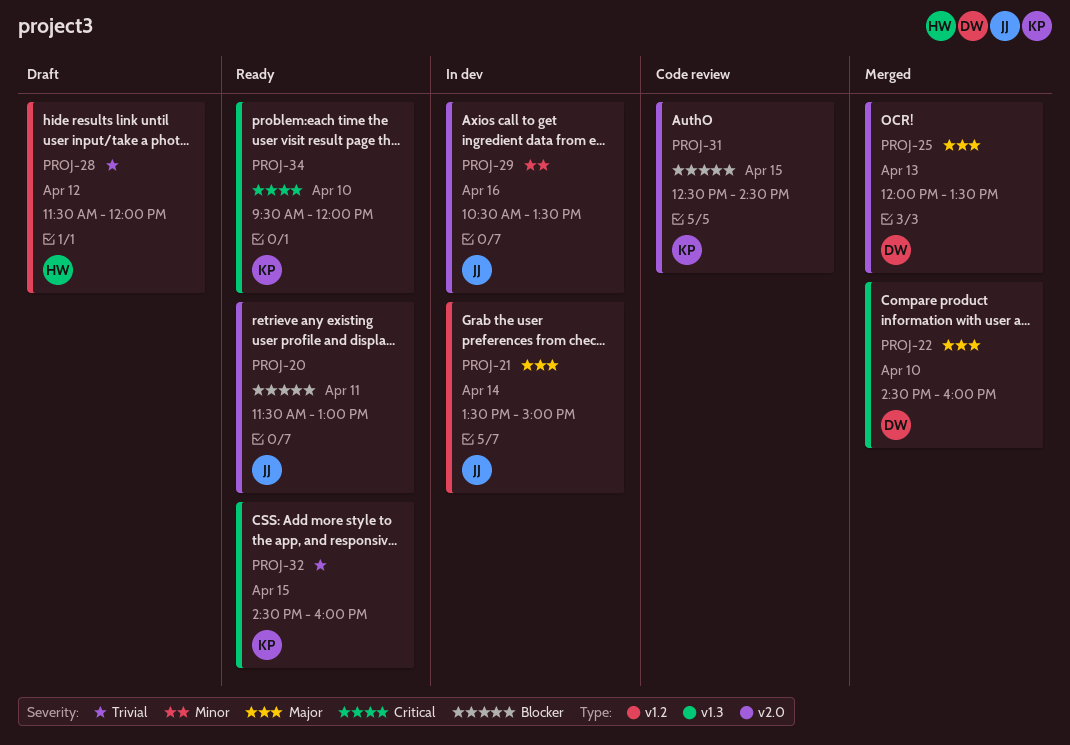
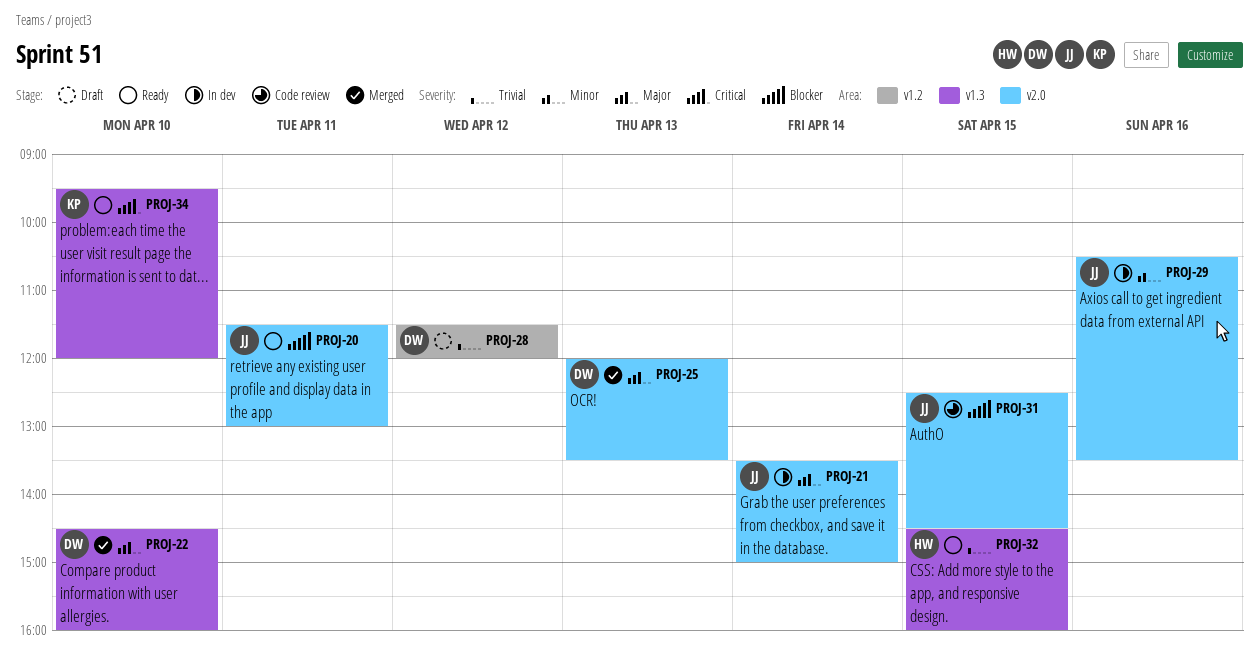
PROJ-21, label: v1.2 -> v2.0
PROJ-28, owner: HW -> DW
PROJ-31, owner: KP -> JJ
PROJ-32, owner: KP -> HW

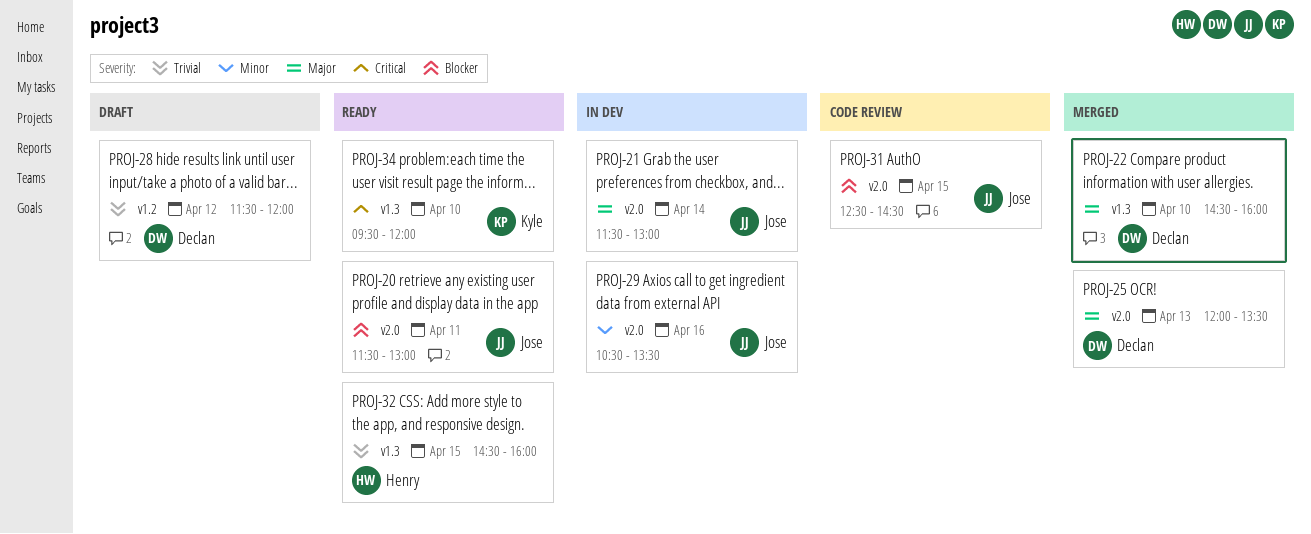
PROJ-21, begins: 13:30 -> 11:30
PROJ-21, ends: 15:00 -> 13:00

